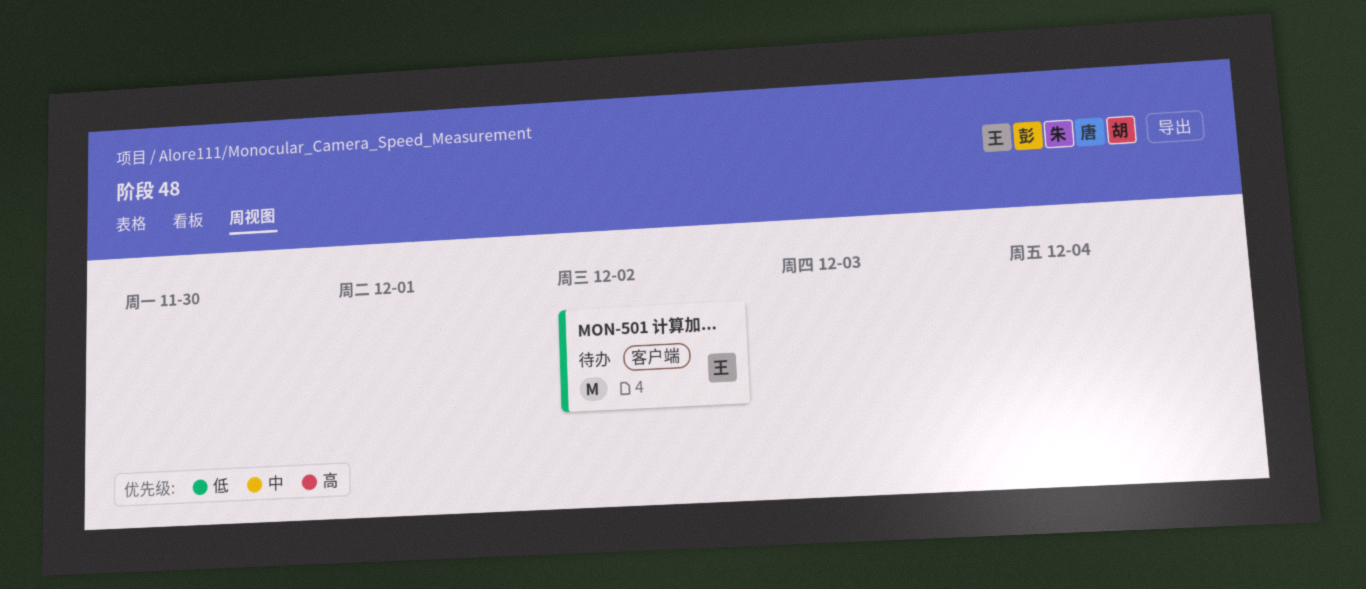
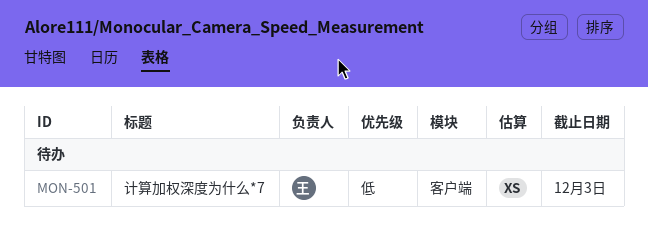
MON-501, estimate: M -> XS
MON-501, due: Dec 2 -> Dec 3

